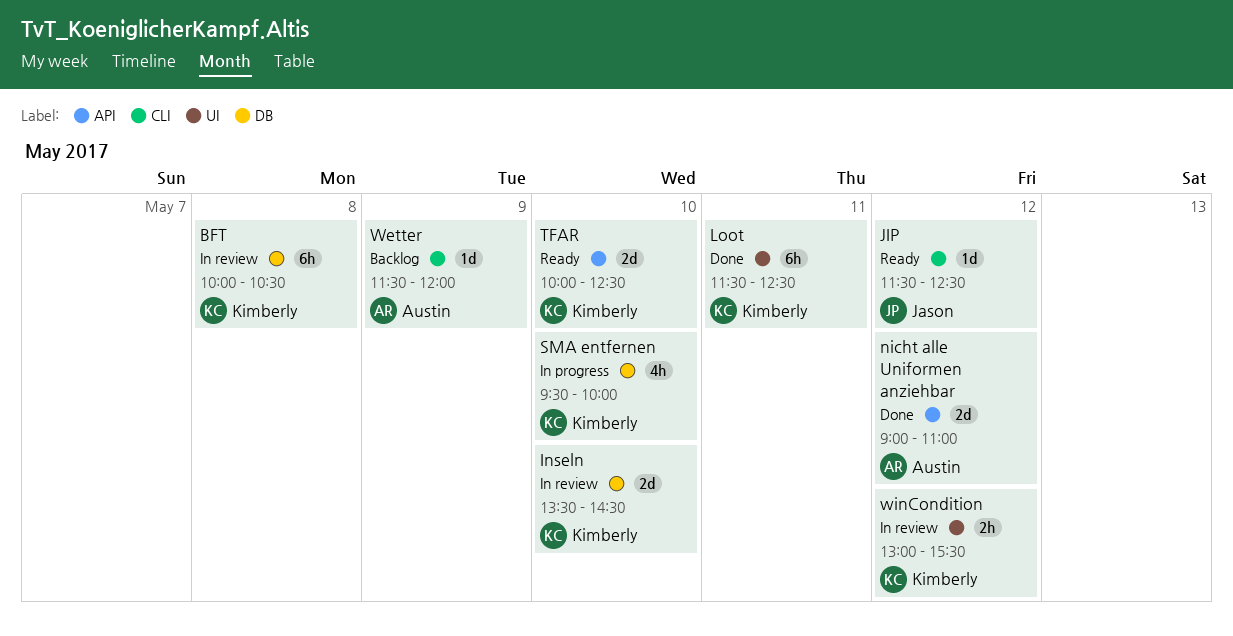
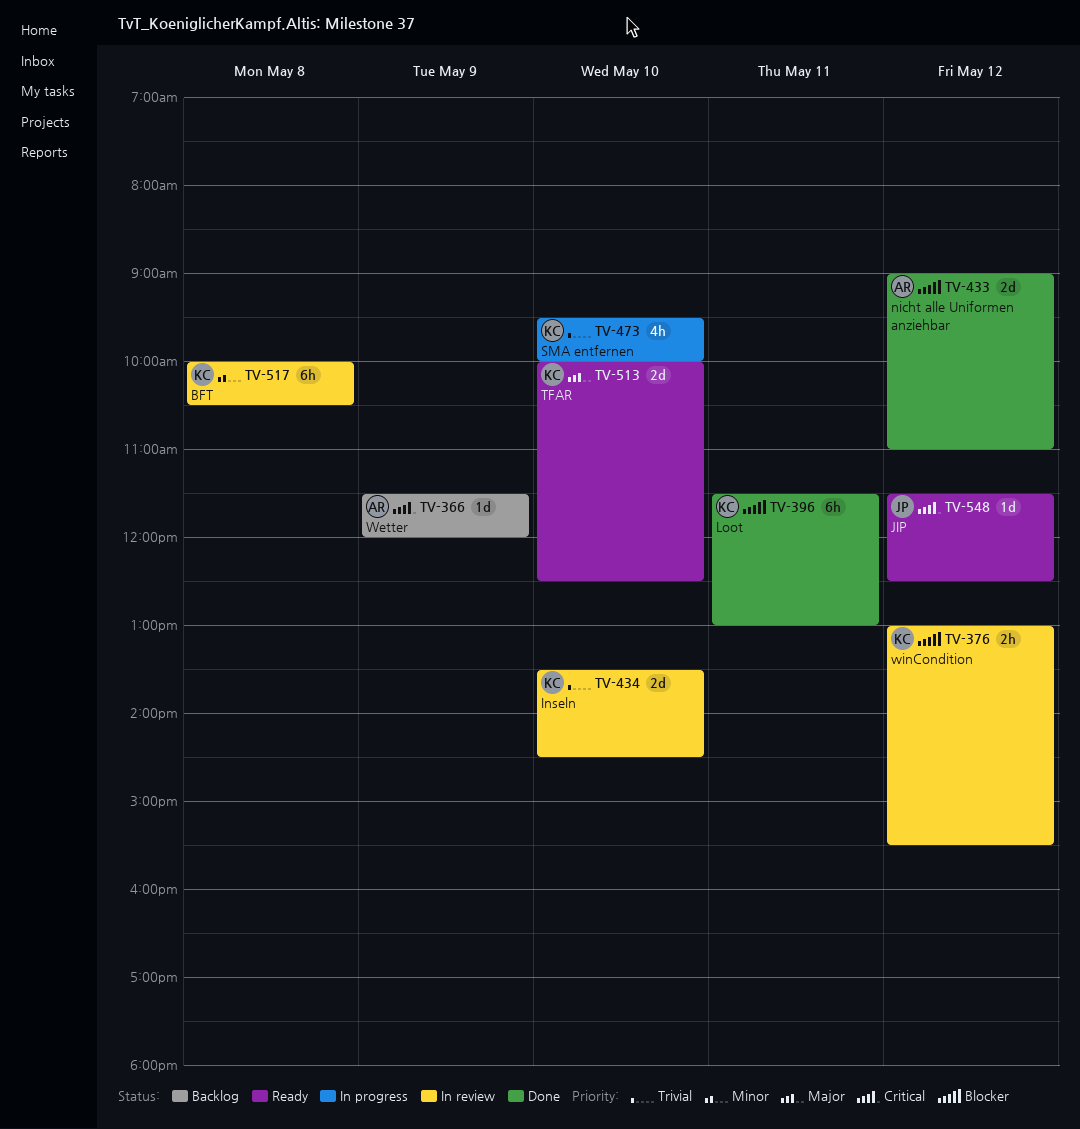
Loot, ends: 12:30 -> 13:00

